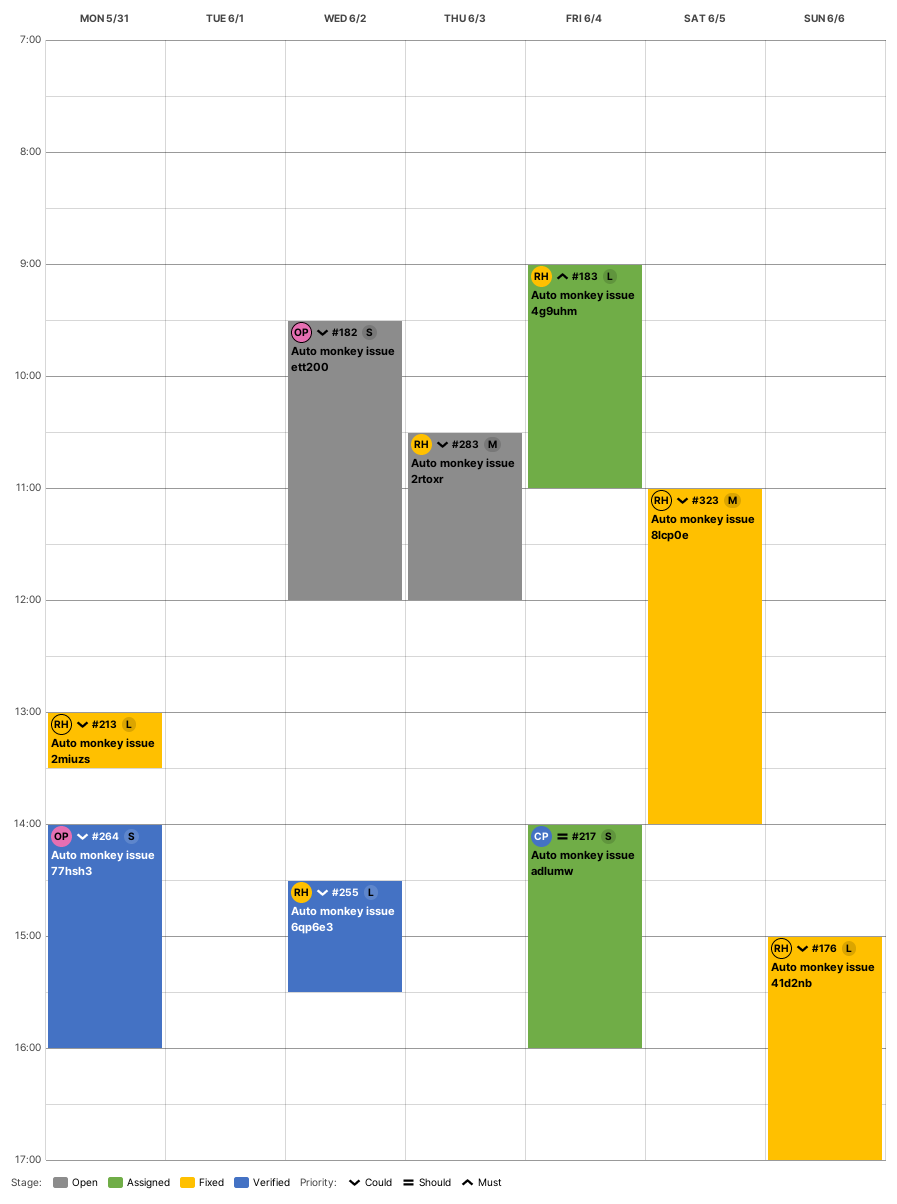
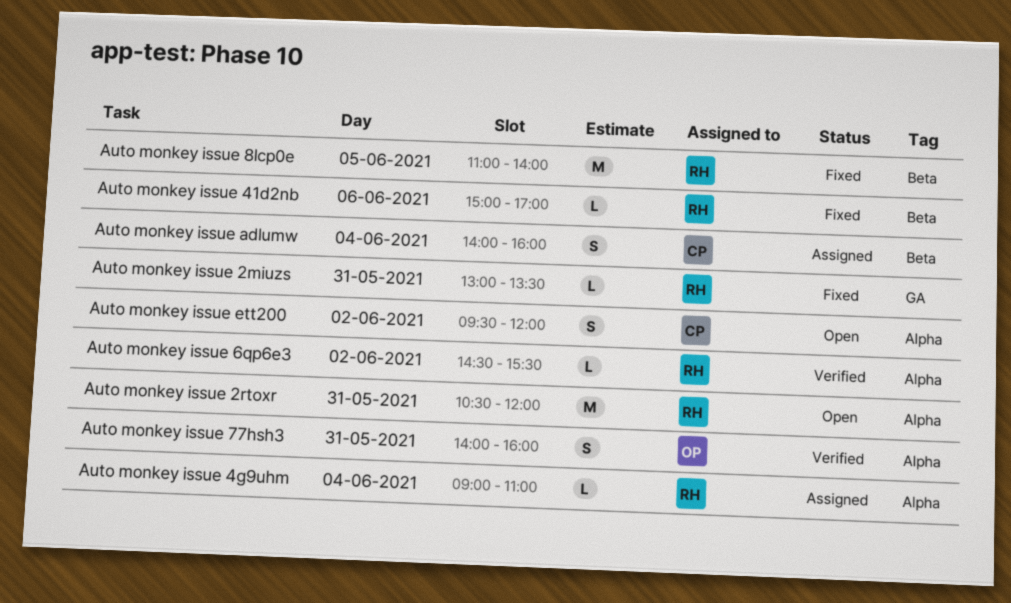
Auto monkey issue 2rtoxr, day: Jun 3 -> May 31
Auto monkey issue ett200, owner: OP -> CP

